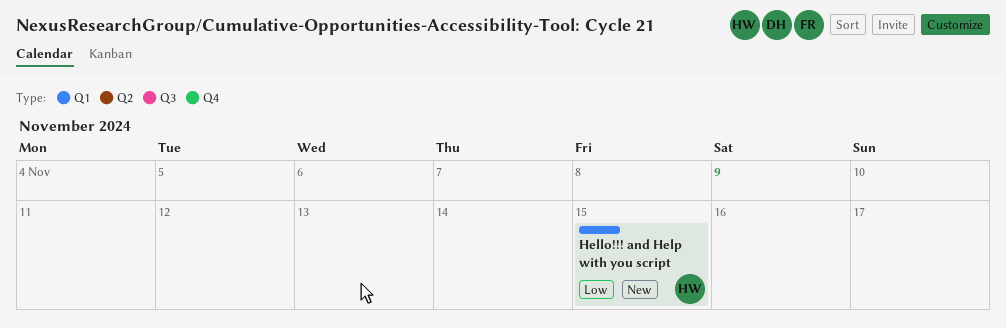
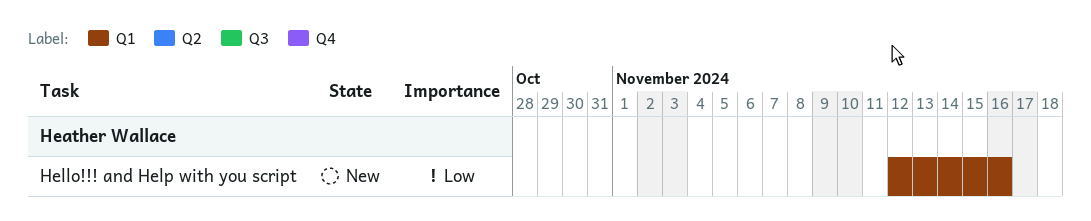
Hello!!! and Help with you script, due: Nov 15 -> Nov 16

